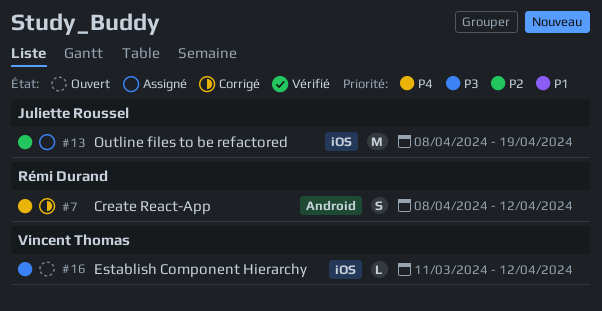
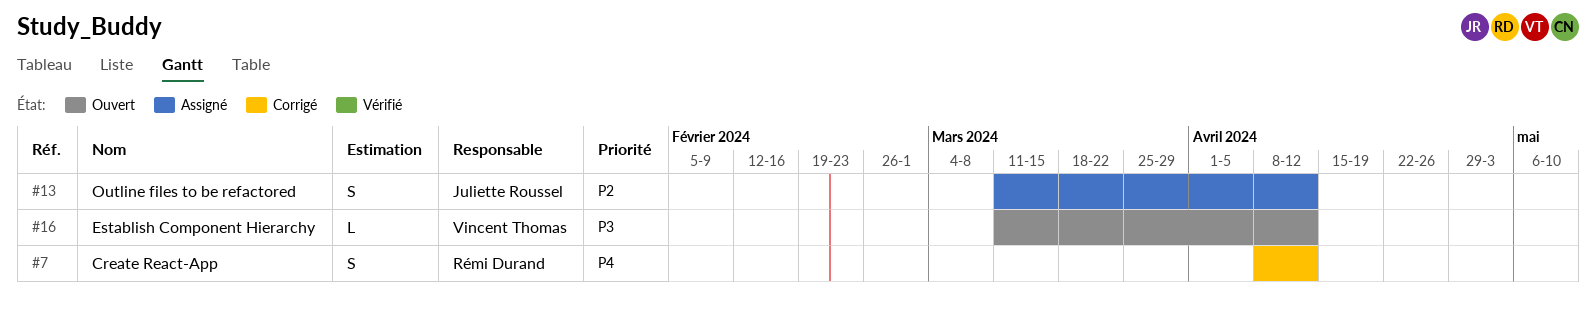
#13, estimate: M -> S
#13, start: Apr 8 -> Mar 11
#13, due: Apr 19 -> Apr 12

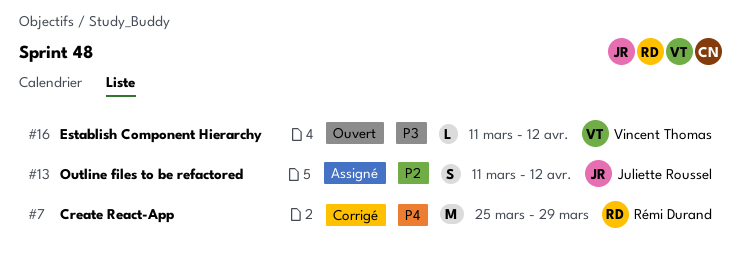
#7, estimate: S -> M
#7, start: Apr 8 -> Mar 25
#7, due: Apr 12 -> Mar 29

